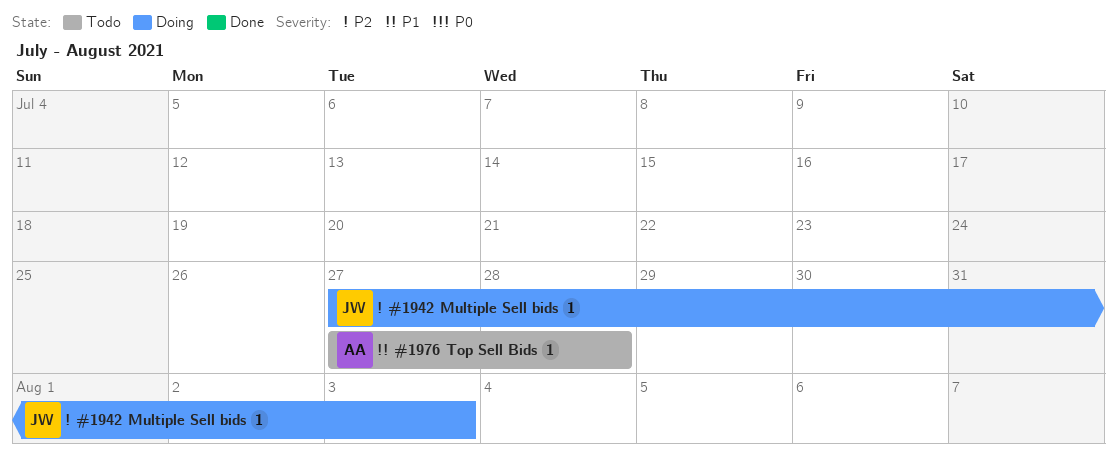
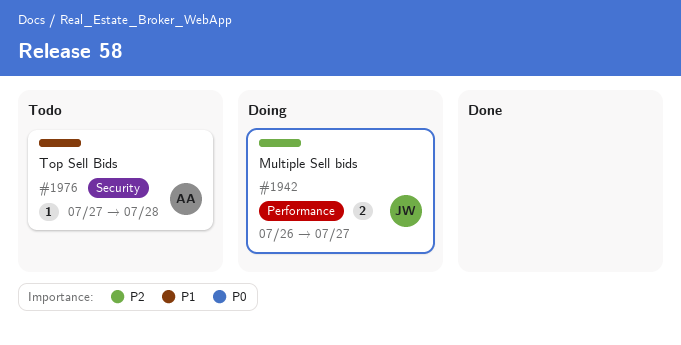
#1942, estimate: 1 -> 2
#1942, start: Jul 27 -> Jul 26
#1942, due: Aug 3 -> Jul 27

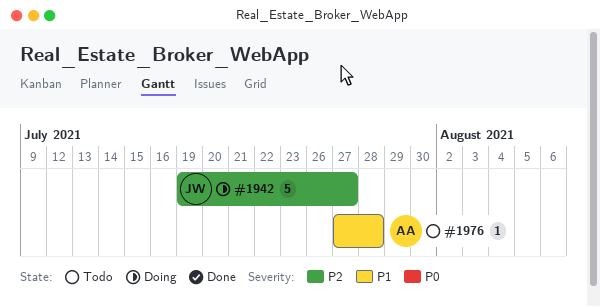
#1942, estimate: 2 -> 5
#1942, start: Jul 26 -> Jul 19

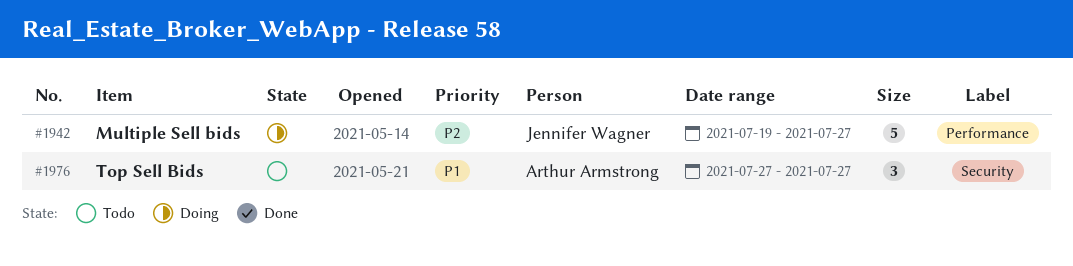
#1976, estimate: 1 -> 3
#1976, due: Jul 28 -> Jul 27

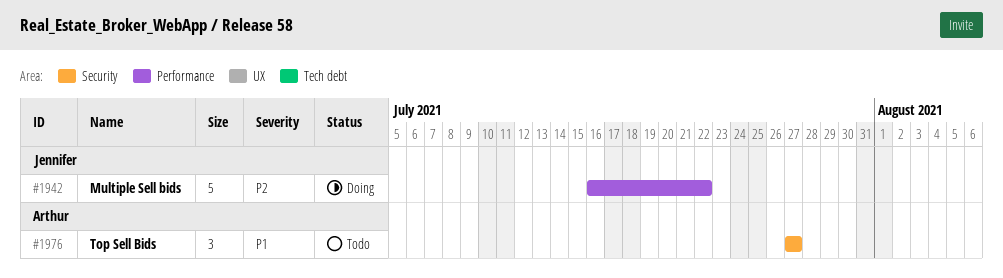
#1942, start: Jul 19 -> Jul 16
#1942, due: Jul 27 -> Jul 22

